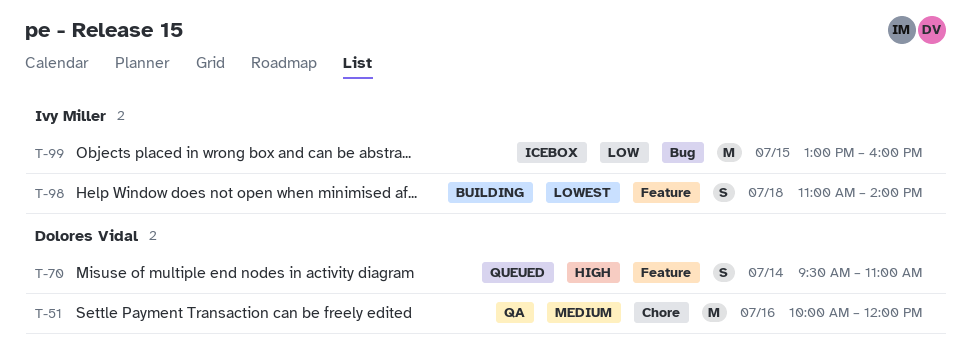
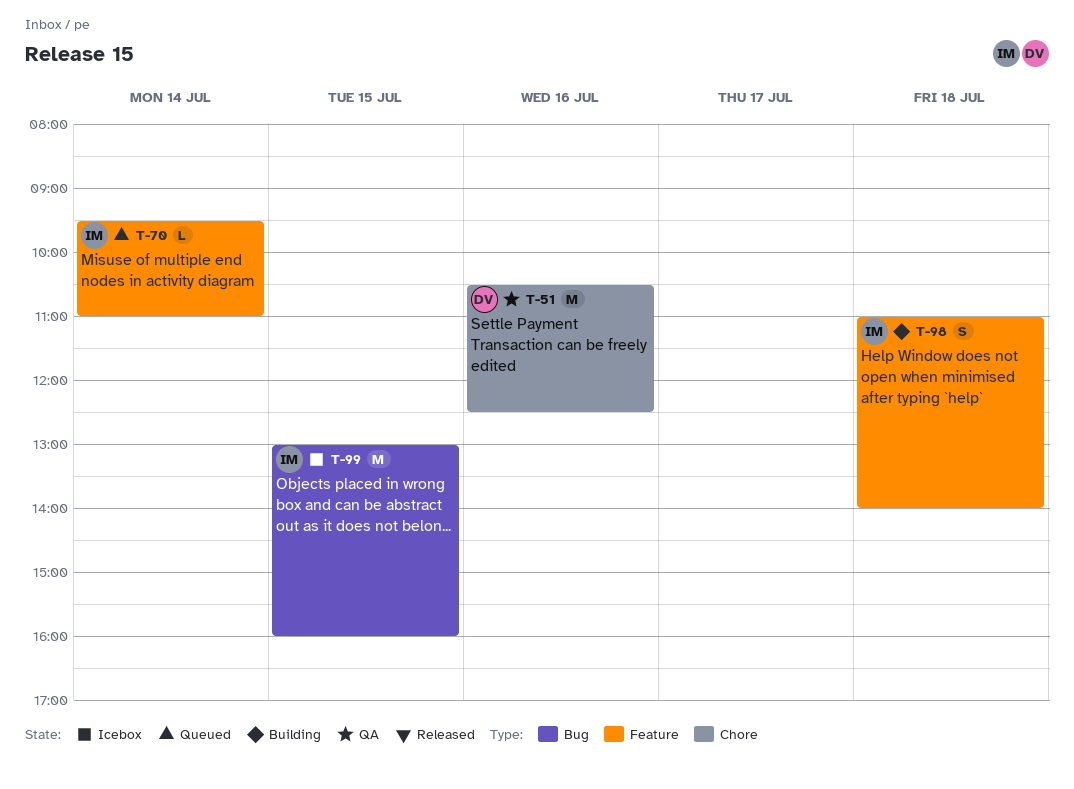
T-51, begins: 10:00 -> 10:30
T-51, ends: 12:00 -> 12:30
T-70, owner: Dolores Vidal -> Ivy Miller
T-70, estimate: S -> L

